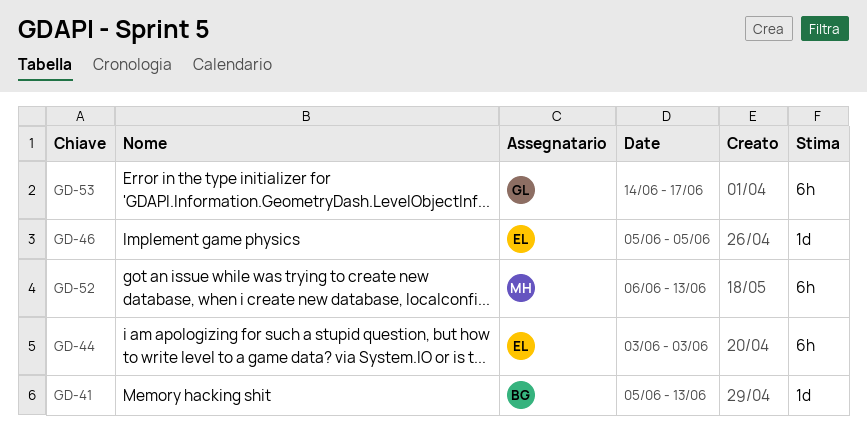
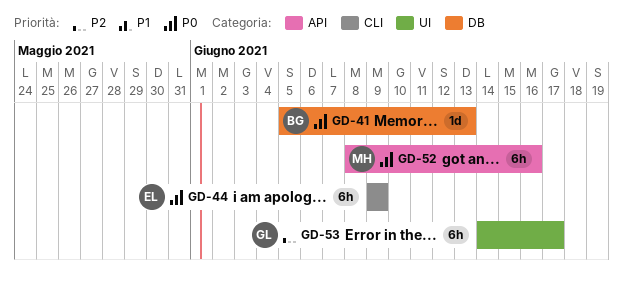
GD-44, start: Jun 3 -> Jun 9
GD-44, due: Jun 3 -> Jun 9
GD-46: present -> none
GD-52, start: Jun 6 -> Jun 8
GD-52, due: Jun 13 -> Jun 16

